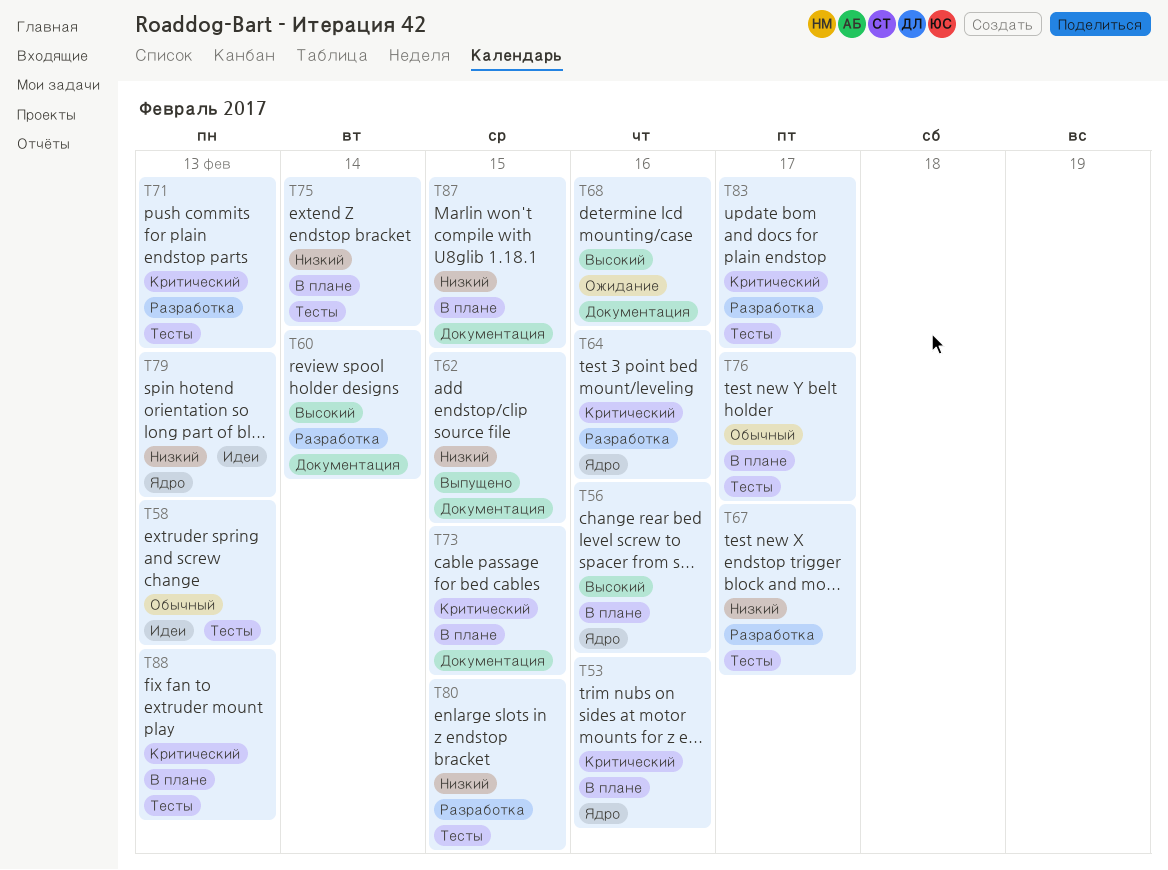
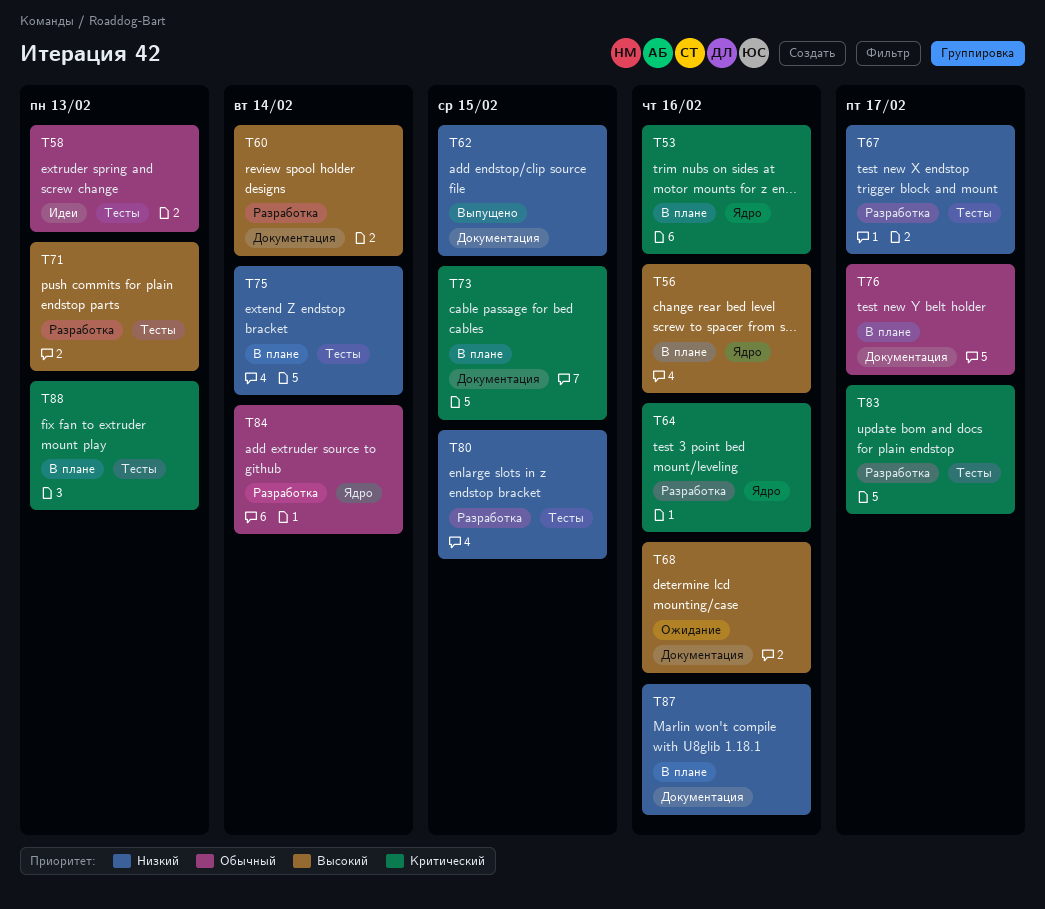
T71, priority: Критический -> Высокий
T76, label: Тесты -> Документация
T79: present -> none
T84: none -> present
T87, due: Feb 15 -> Feb 16

